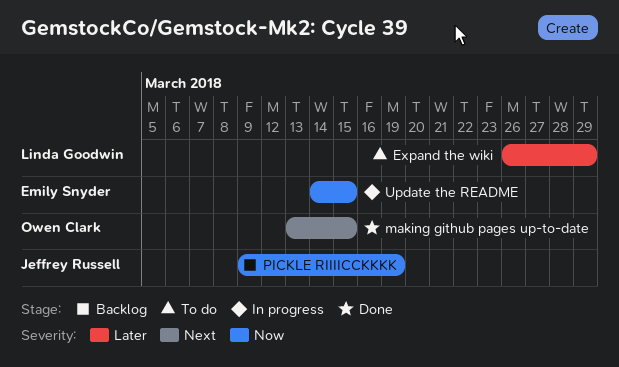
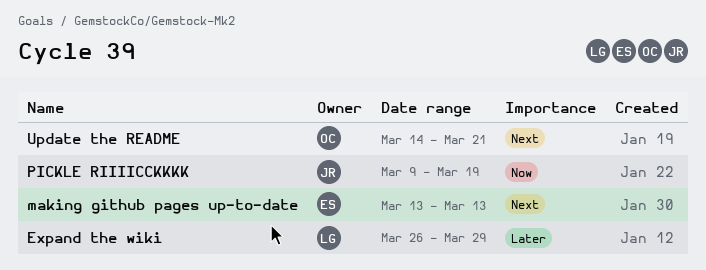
making github pages up-to-date, owner: Owen Clark -> Emily Snyder
making github pages up-to-date, due: Mar 15 -> Mar 13
Update the README, owner: Emily Snyder -> Owen Clark
Update the README, priority: Now -> Next
Update the README, due: Mar 15 -> Mar 21

